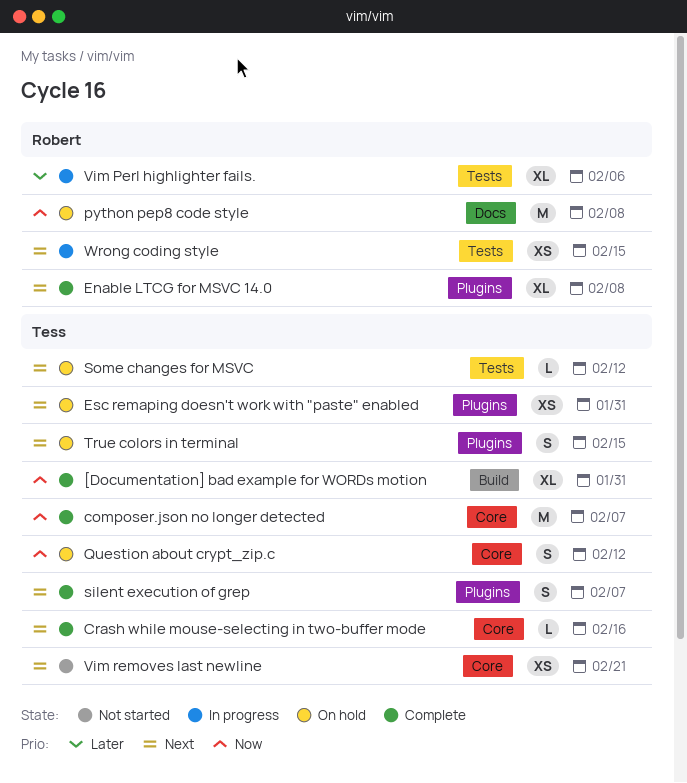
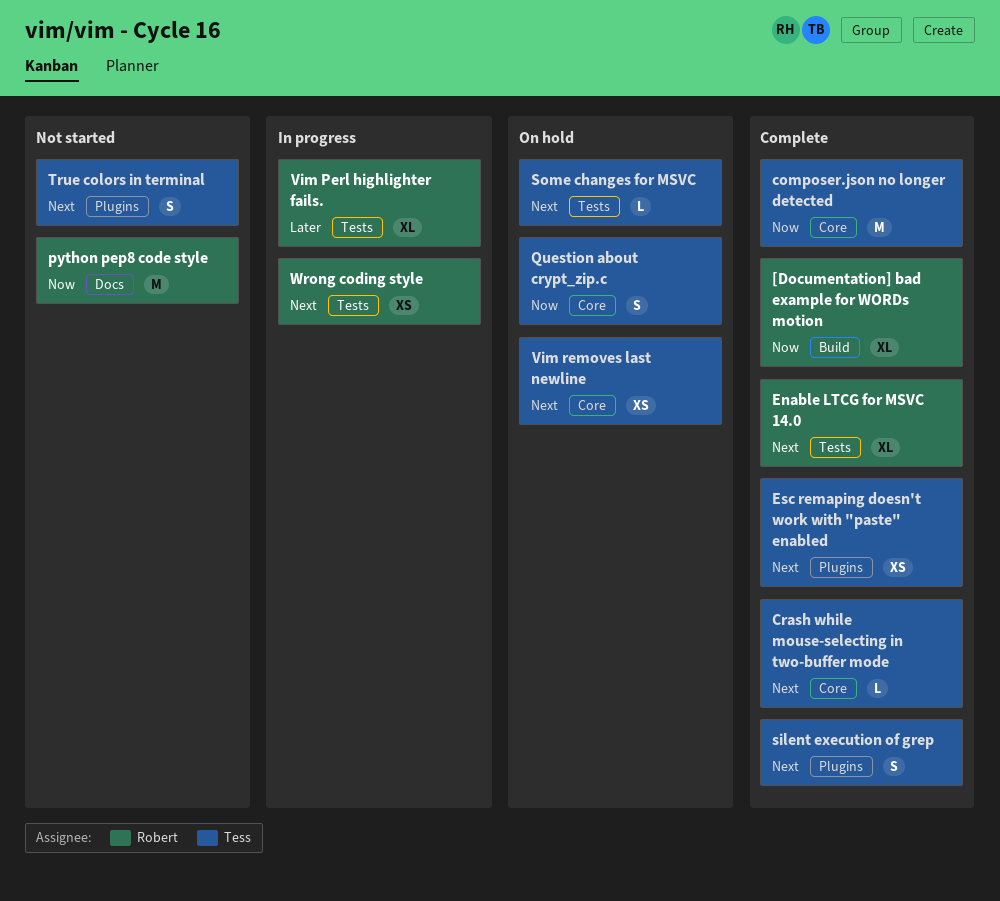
[Documentation] bad example for WORDs motion, owner: Tess -> Robert
Enable LTCG for MSVC 14.0, label: Plugins -> Tests
Esc remaping doesn't work with "paste" enabled, status: On hold -> Complete
python pep8 code style, status: On hold -> Not started
True colors in terminal, status: On hold -> Not started
Vim removes last newline, status: Not started -> On hold

